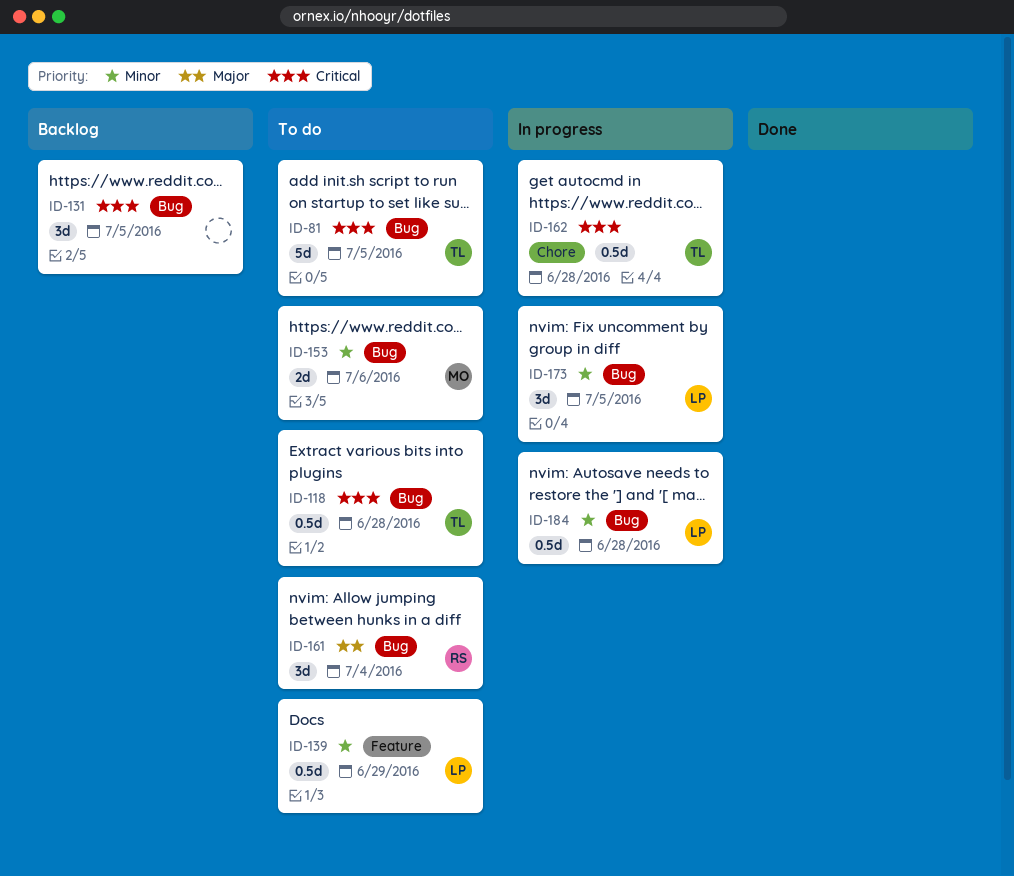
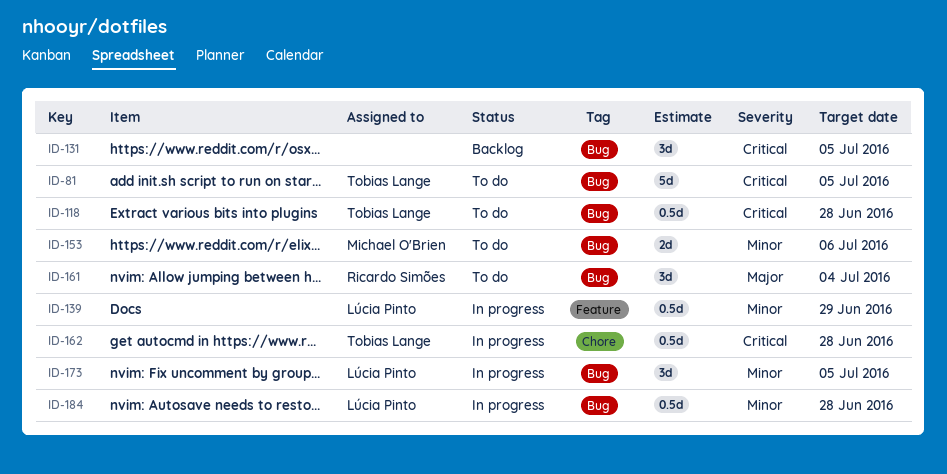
ID-139, status: To do -> In progress

